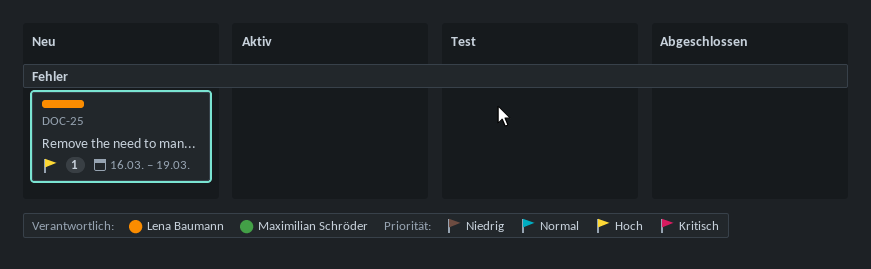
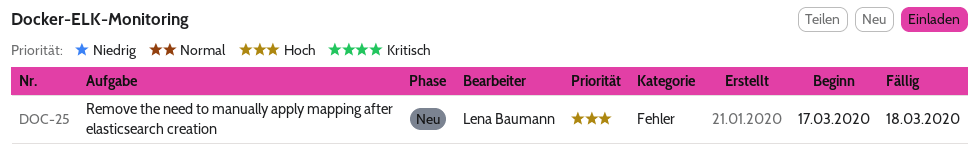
DOC-25, start: Mar 16 -> Mar 17
DOC-25, due: Mar 19 -> Mar 18

